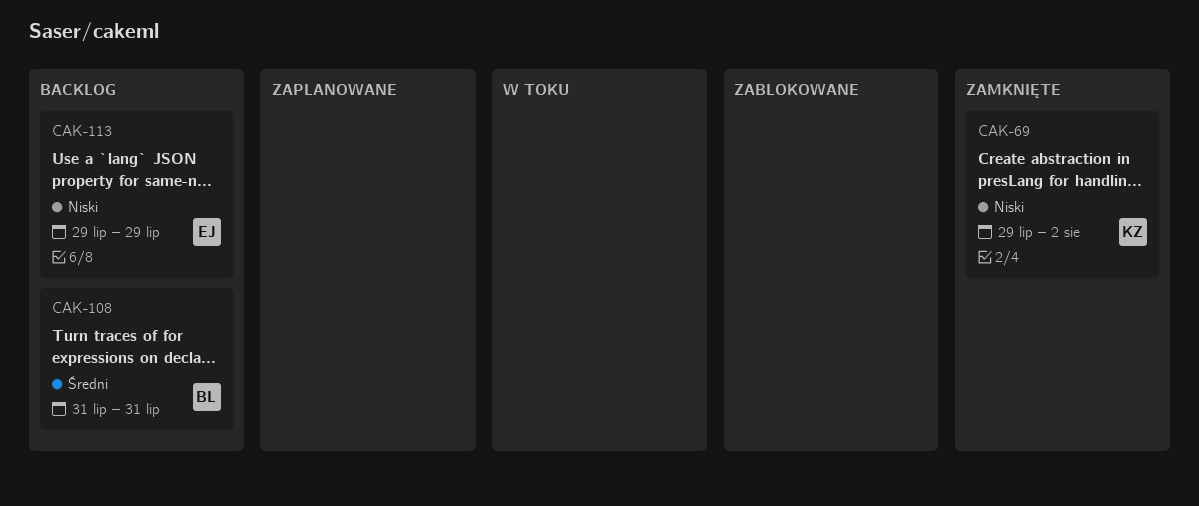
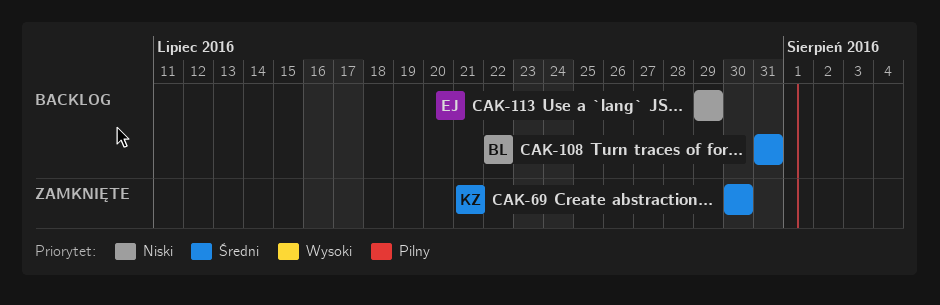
CAK-69, priority: Niski -> Średni
CAK-69, start: Jul 29 -> Jul 30
CAK-69, due: Aug 2 -> Jul 30

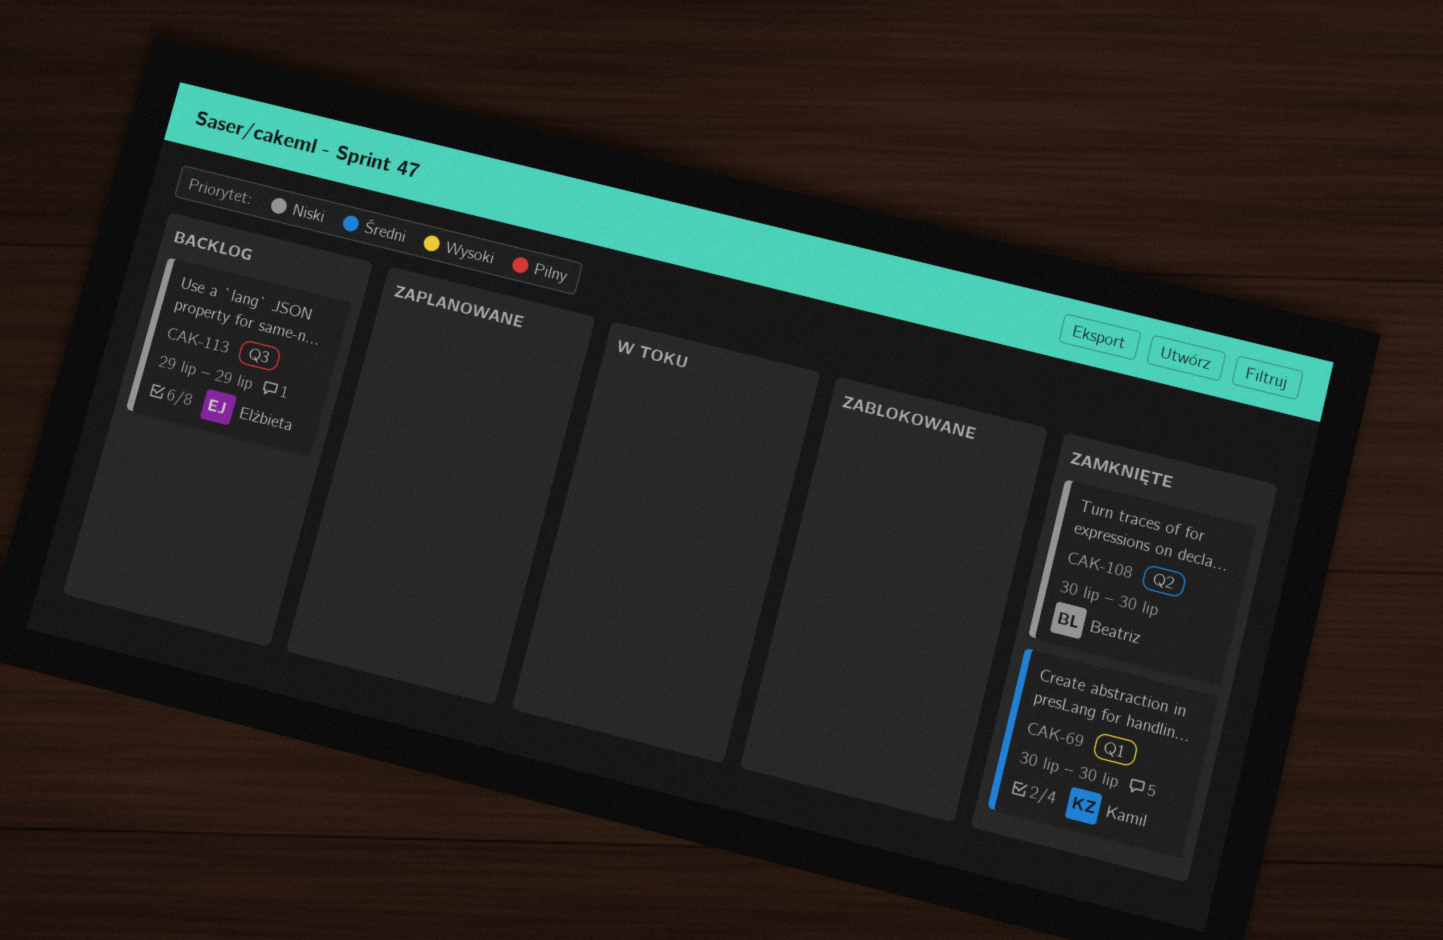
CAK-108, status: Backlog -> Zamknięte
CAK-108, priority: Średni -> Niski
CAK-108, start: Jul 31 -> Jul 30
CAK-108, due: Jul 31 -> Jul 30

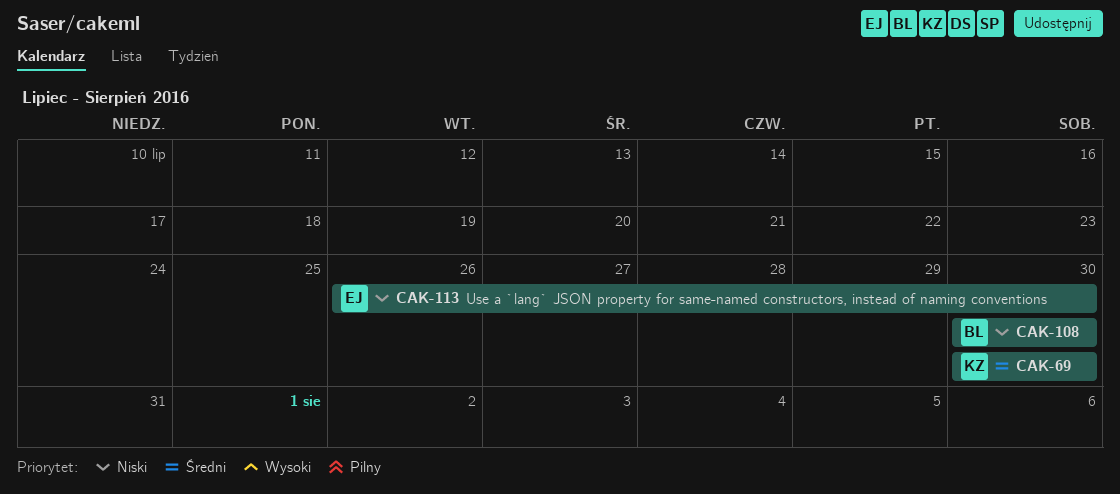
CAK-113, start: Jul 29 -> Jul 26
CAK-113, due: Jul 29 -> Jul 30

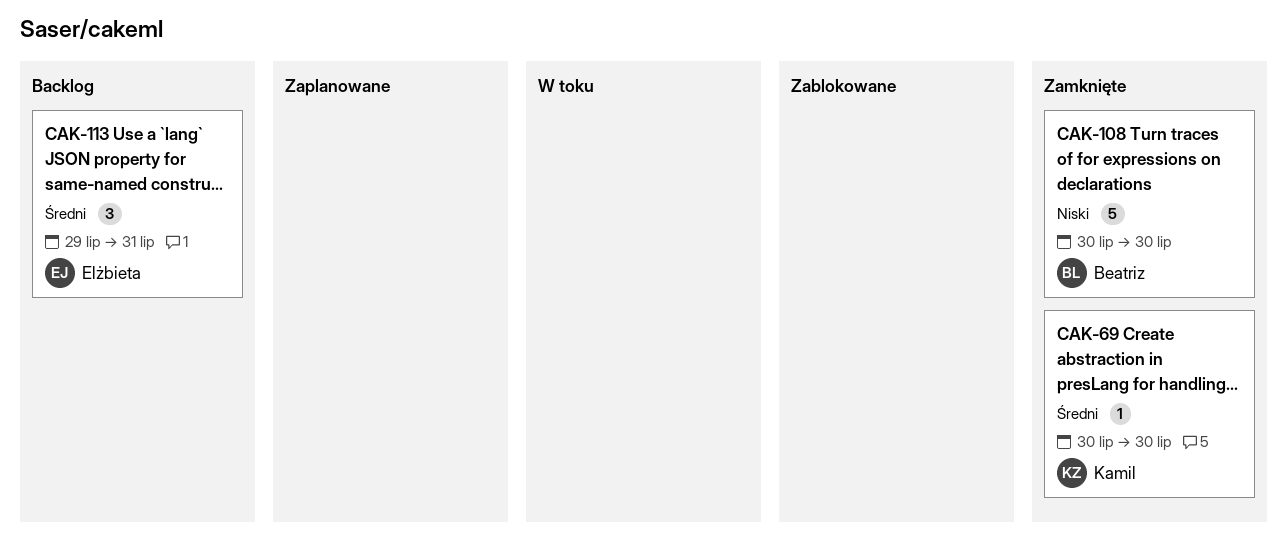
CAK-113, priority: Niski -> Średni
CAK-113, start: Jul 26 -> Jul 29
CAK-113, due: Jul 30 -> Jul 31

